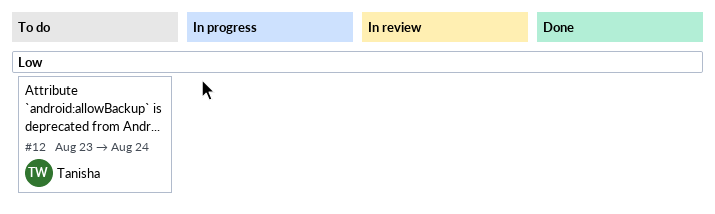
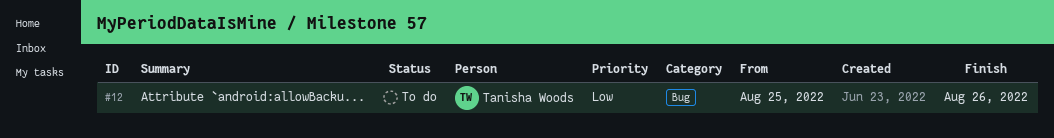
#12, start: Aug 23 -> Aug 25
#12, due: Aug 24 -> Aug 26

